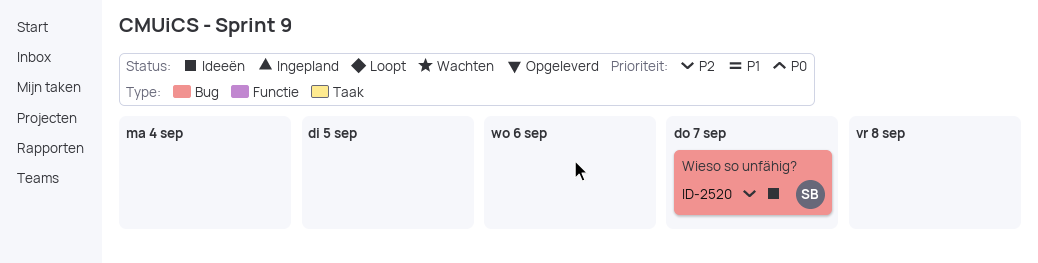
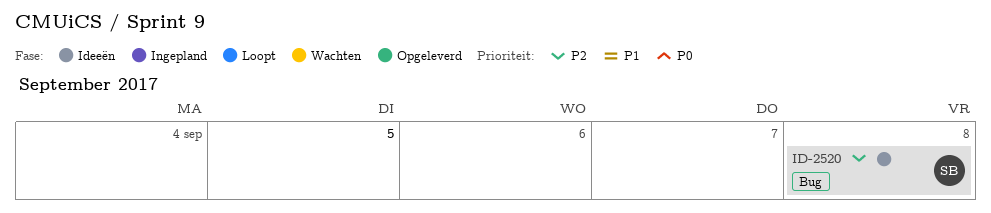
ID-2520, due: Sep 7 -> Sep 8

